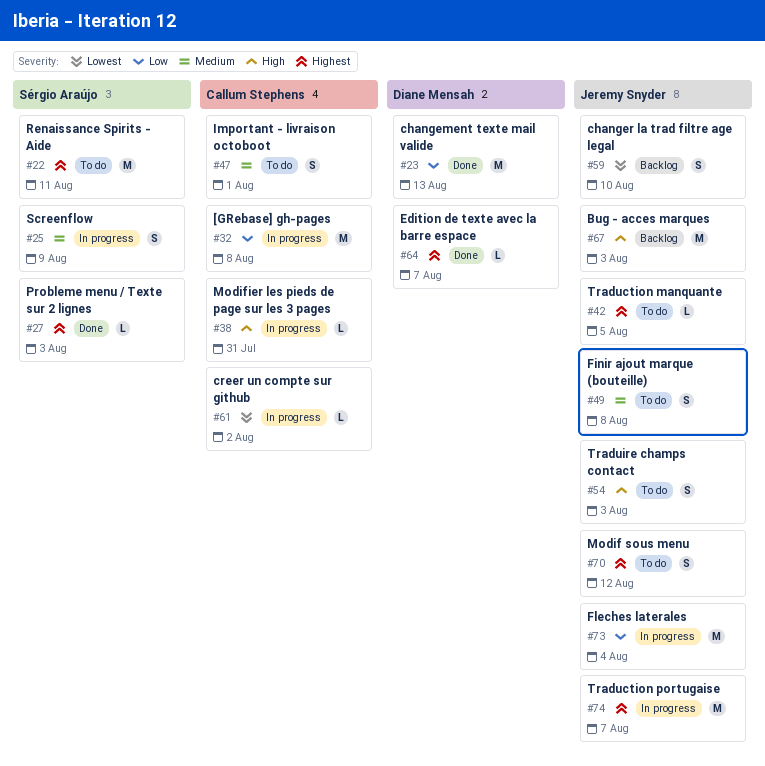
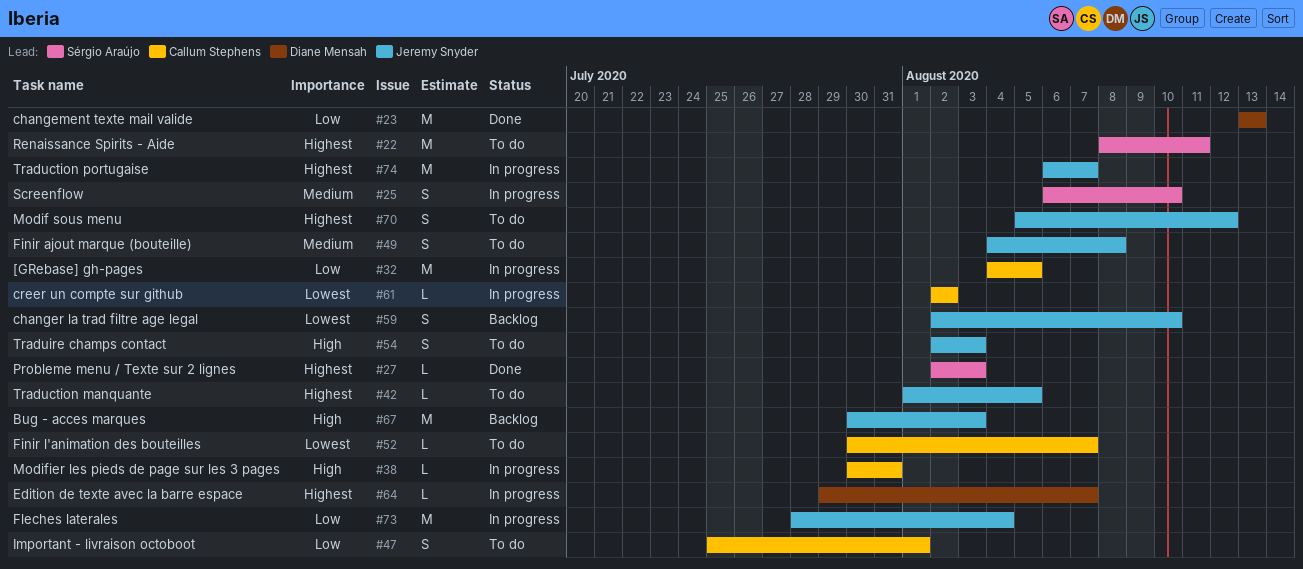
#25, due: Aug 9 -> Aug 10
#32, due: Aug 8 -> Aug 5
#47, priority: Medium -> Low
#52: none -> present
#64, status: Done -> In progress

